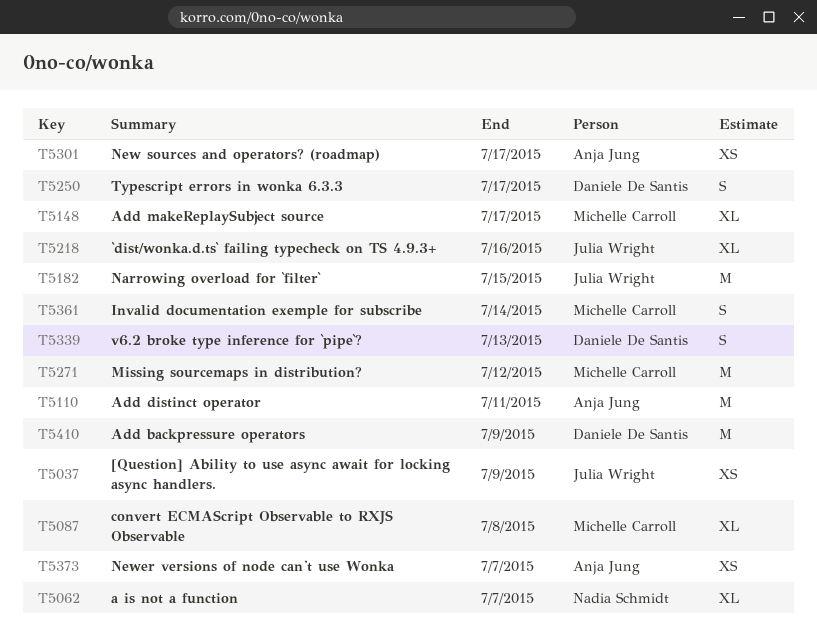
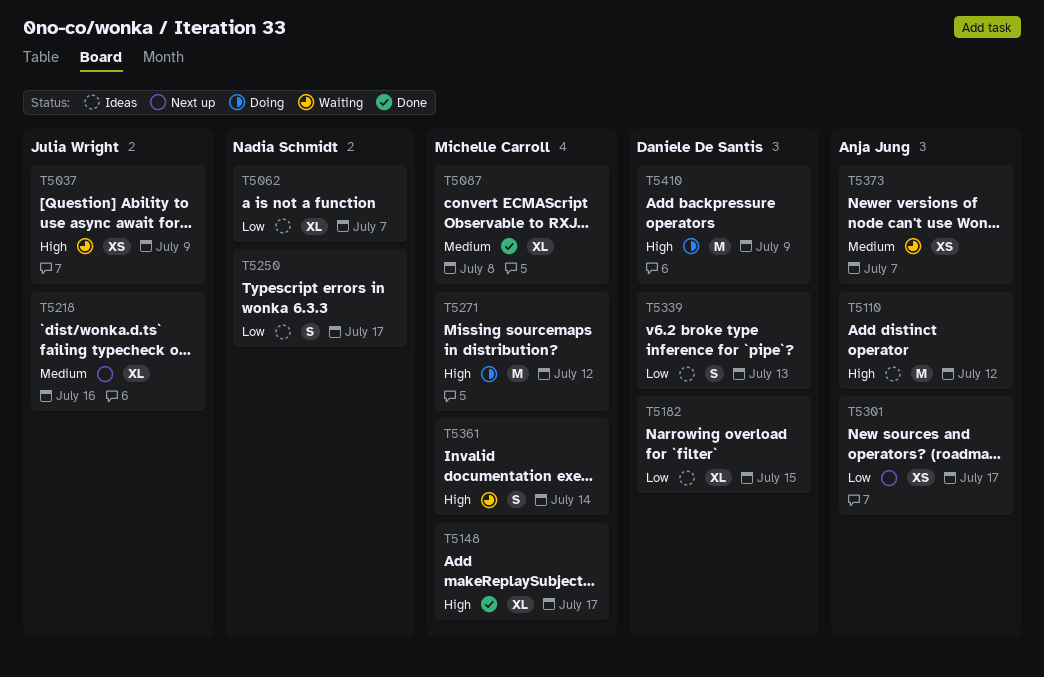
T5110, due: Jul 11 -> Jul 12
T5182, owner: Julia Wright -> Daniele De Santis
T5182, estimate: M -> XL
T5250, owner: Daniele De Santis -> Nadia Schmidt

